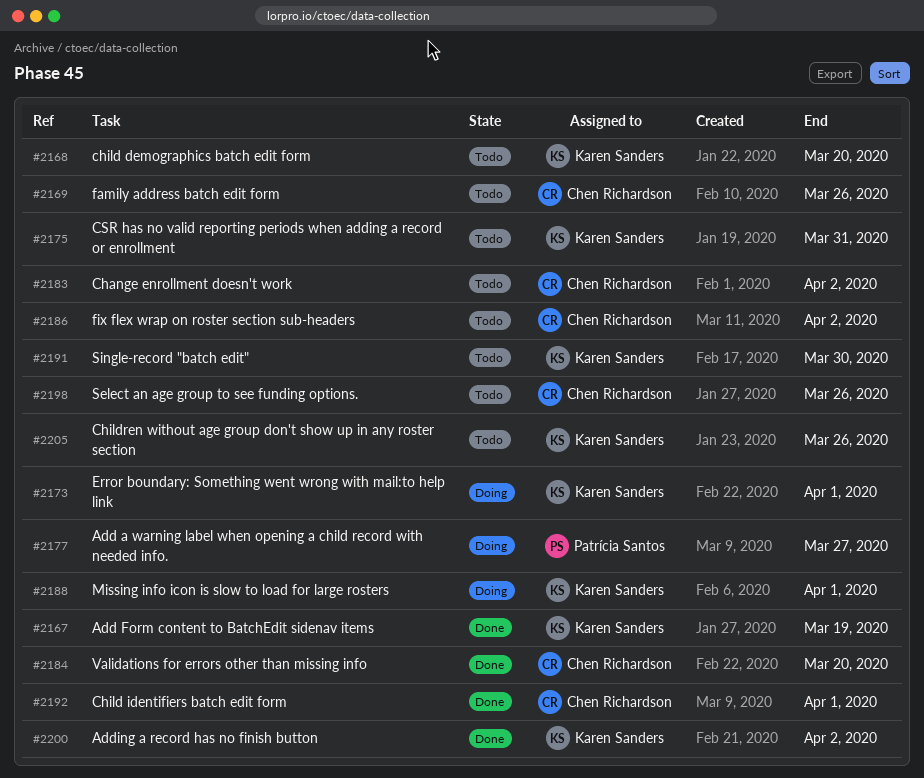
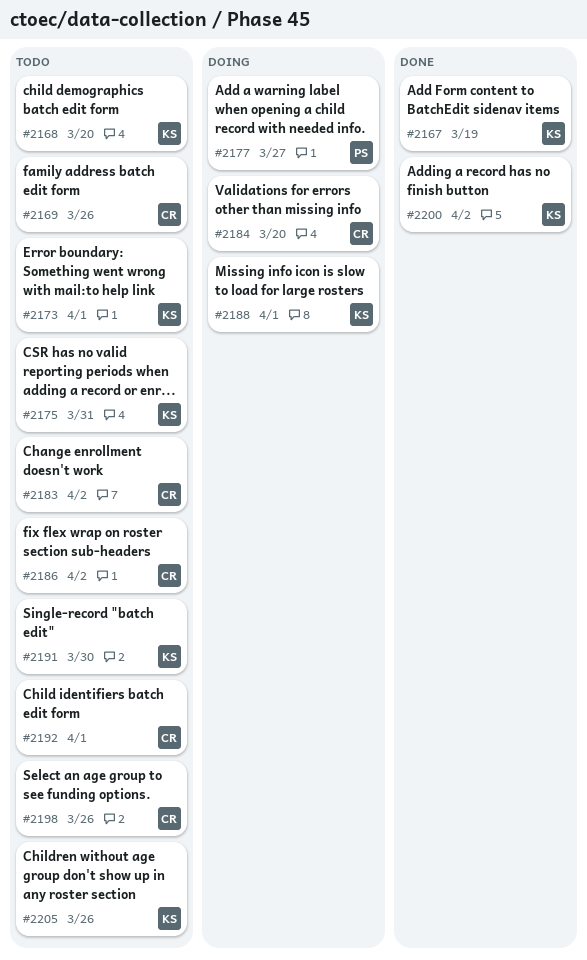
#2173, status: Doing -> Todo
#2184, status: Done -> Doing
#2192, status: Done -> Todo

